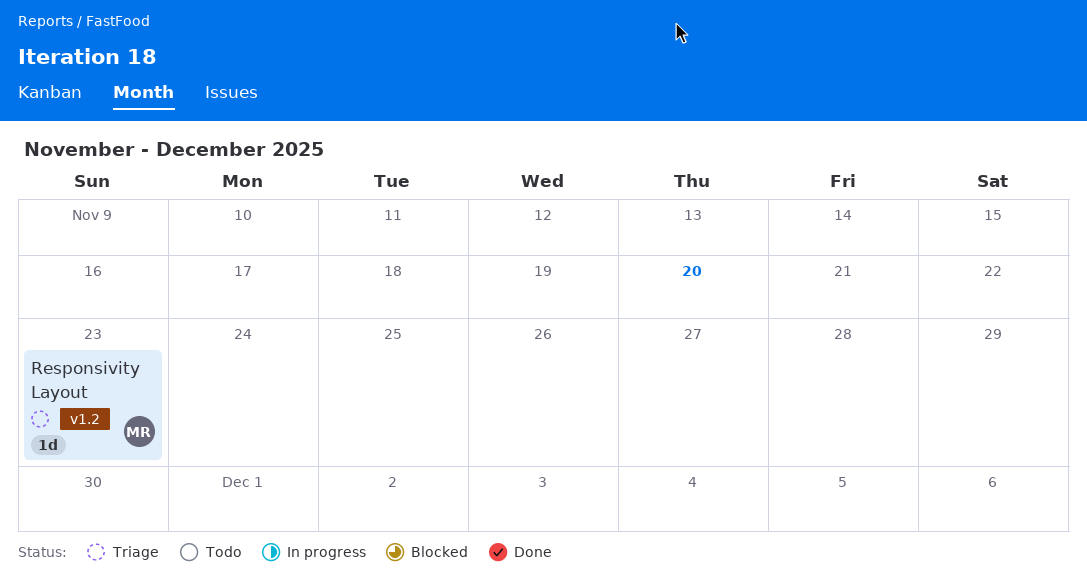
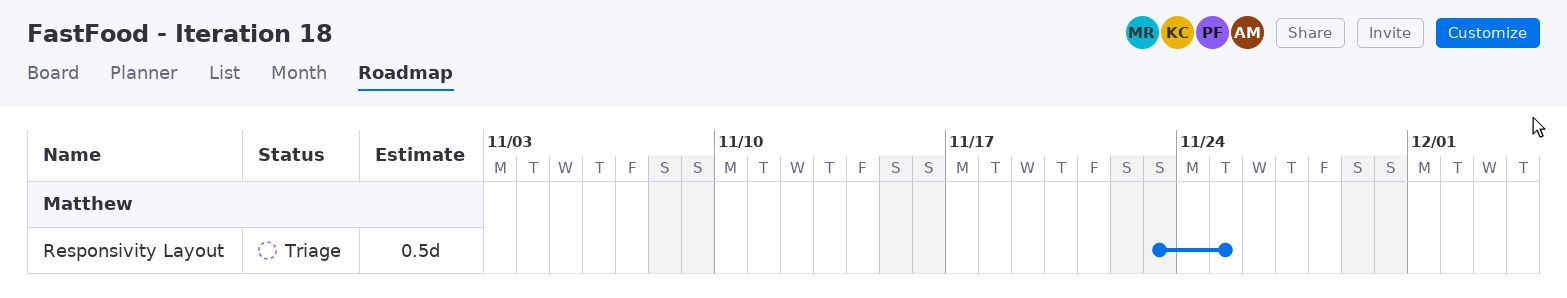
Responsivity Layout, estimate: 1d -> 0.5d
Responsivity Layout, due: Nov 23 -> Nov 25

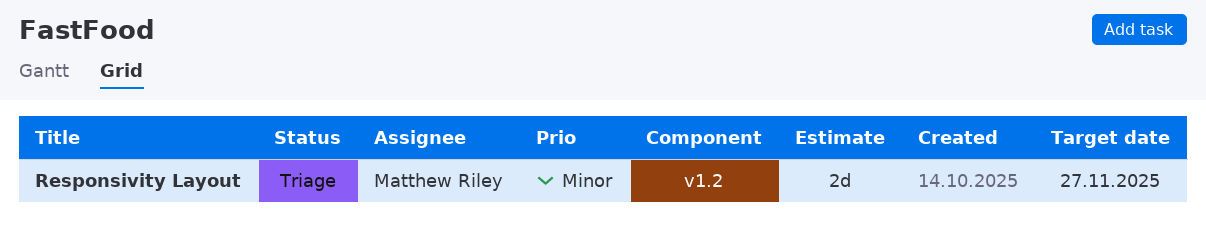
Responsivity Layout, estimate: 0.5d -> 2d
Responsivity Layout, due: Nov 25 -> Nov 27

